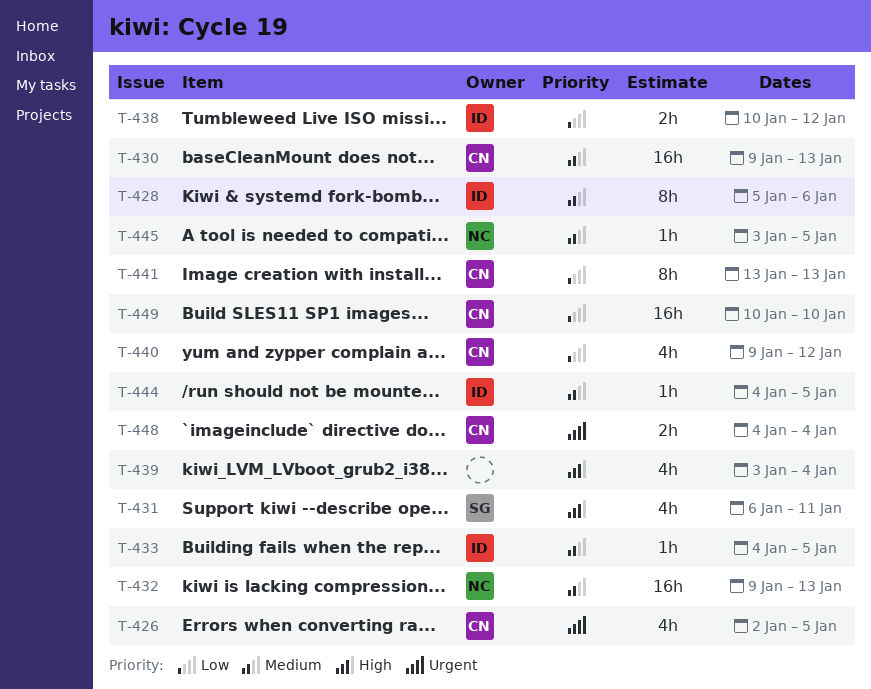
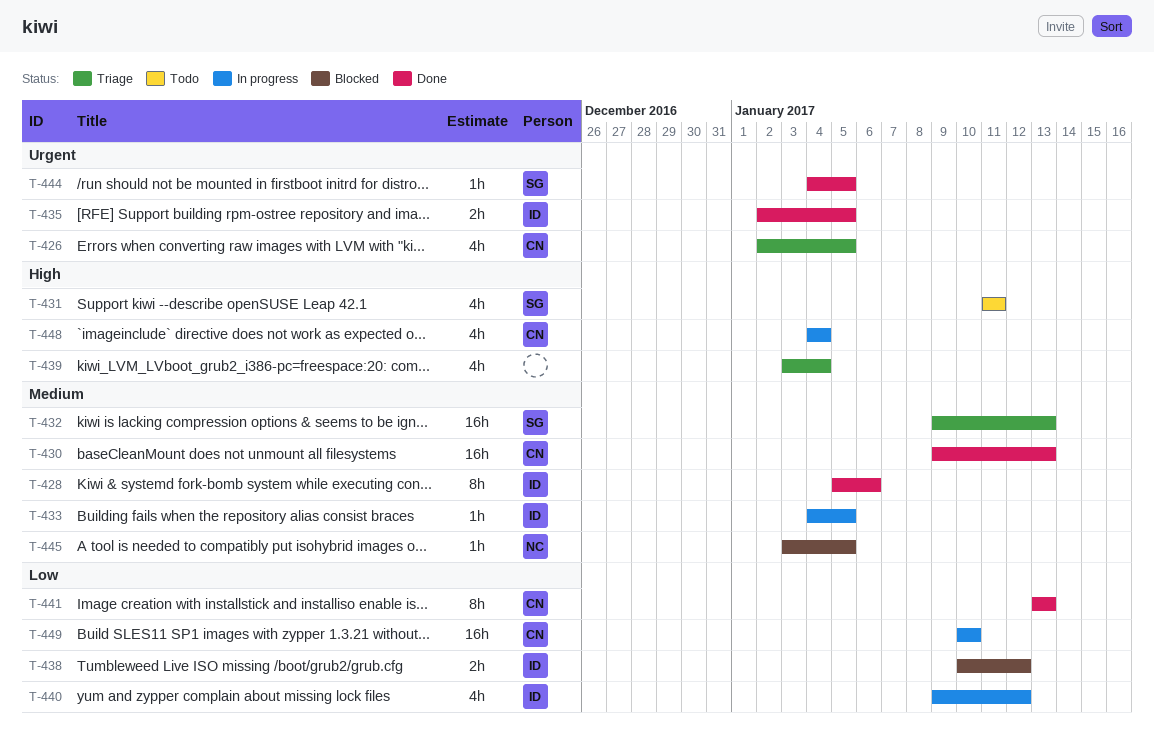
T-431, start: Jan 6 -> Jan 11
T-432, owner: NC -> SG
T-435: none -> present
T-440, owner: CN -> ID
T-444, owner: ID -> SG
T-444, priority: Medium -> Urgent
T-448, priority: Urgent -> High
T-448, estimate: 2h -> 4h

